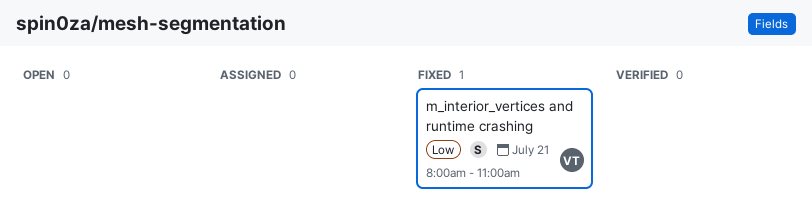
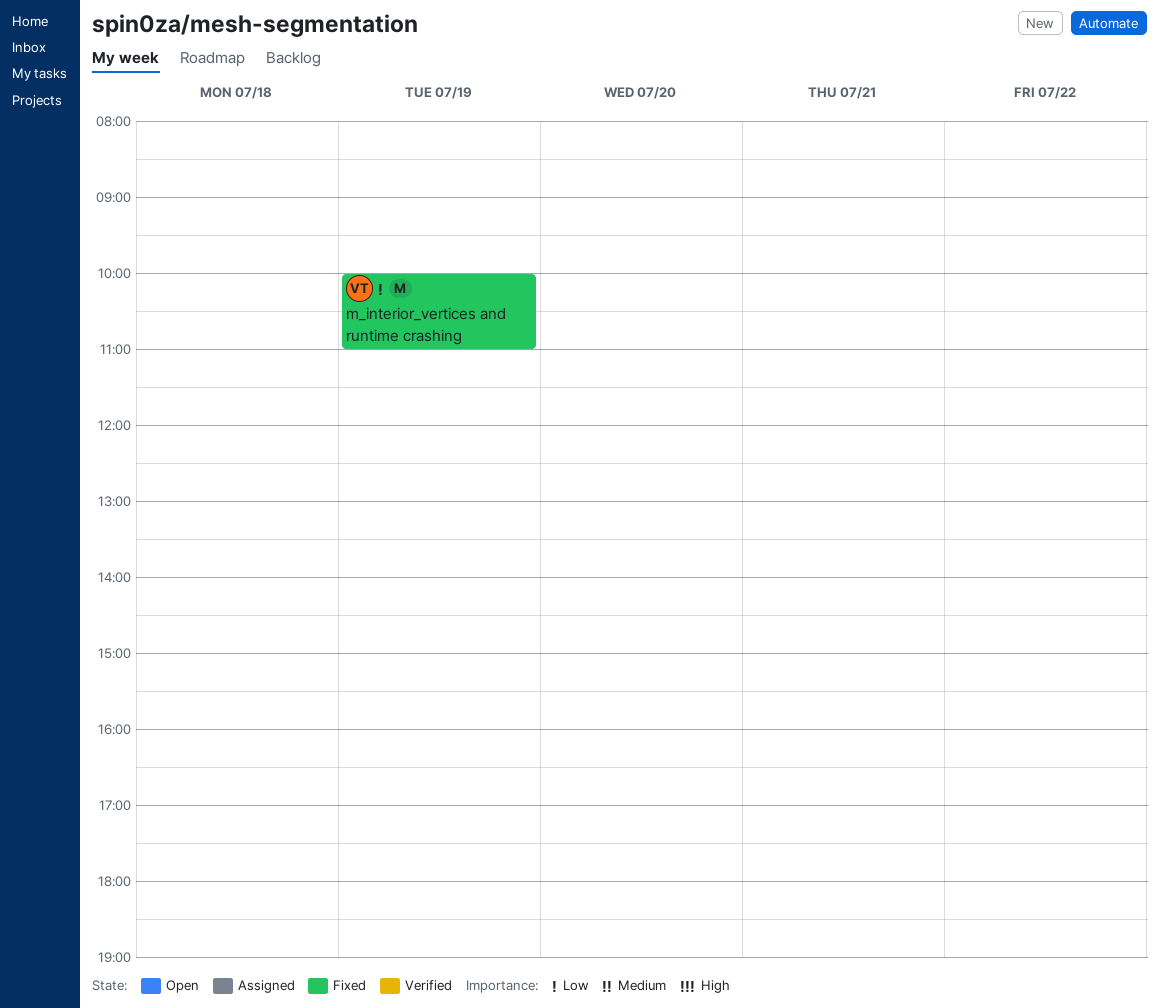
m_interior_vertices and runtime crashing, estimate: S -> M
m_interior_vertices and runtime crashing, day: Jul 21 -> Jul 19
m_interior_vertices and runtime crashing, begins: 08:00 -> 10:00

